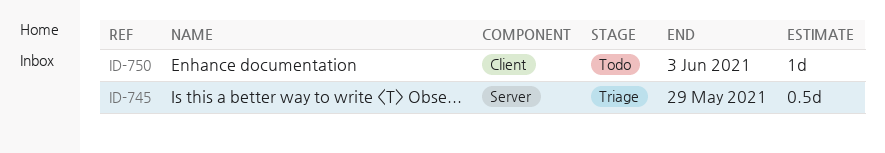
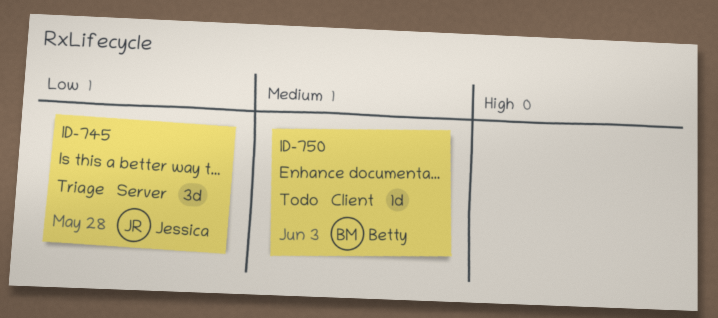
ID-745, estimate: 0.5d -> 3d
ID-745, due: May 29 -> May 28

